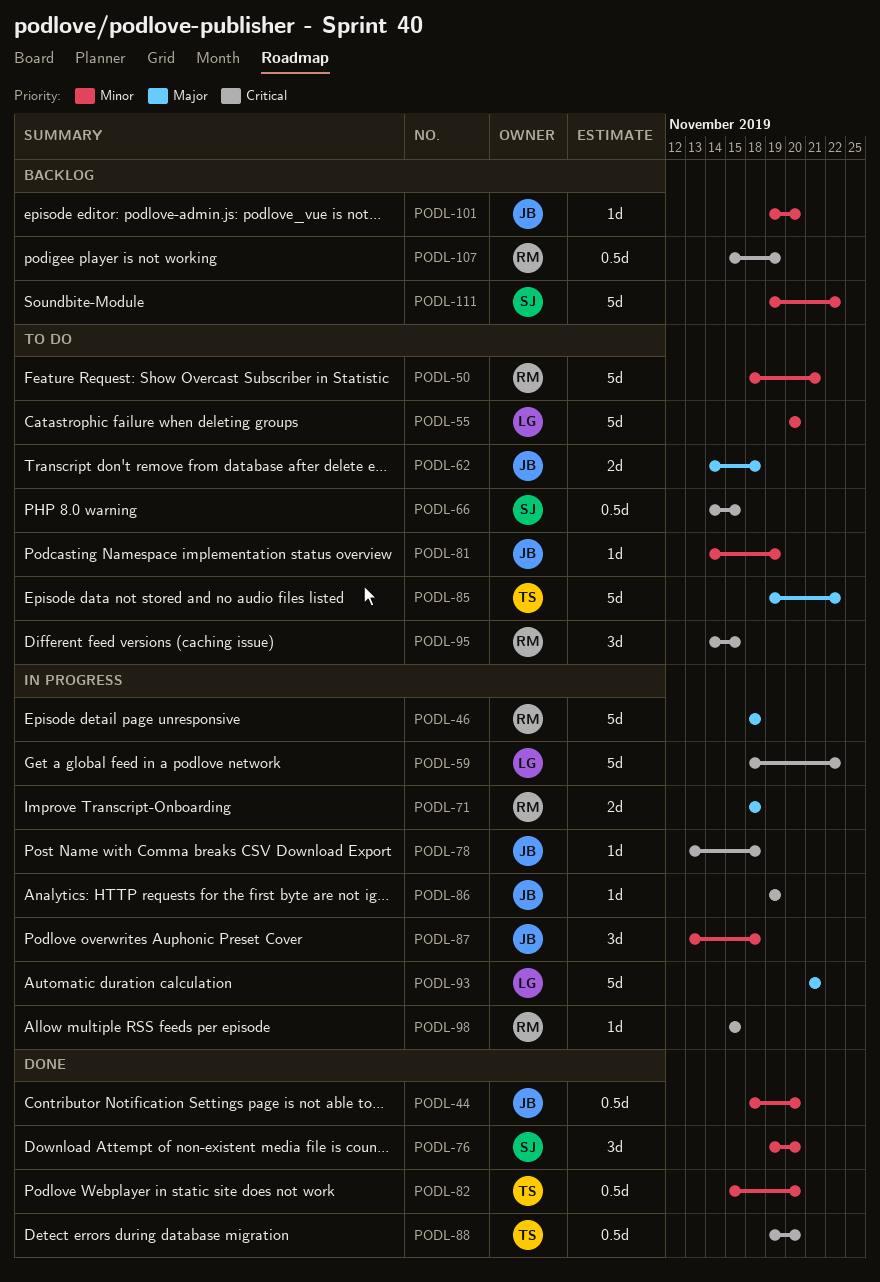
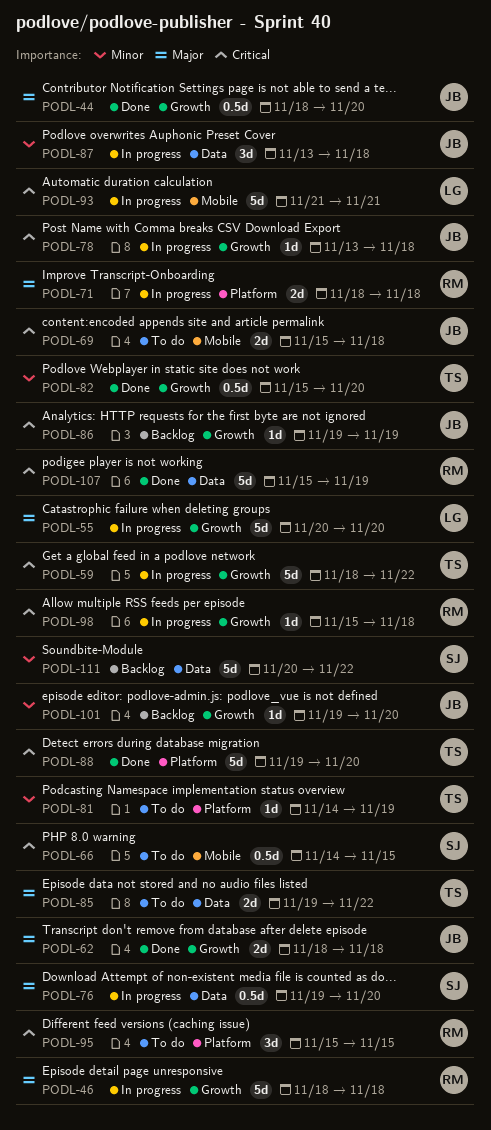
PODL-44, priority: Minor -> Major
PODL-50: present -> none
PODL-55, status: To do -> In progress
PODL-55, priority: Minor -> Major
PODL-59, owner: LG -> TS
PODL-62, status: To do -> Done
PODL-62, start: Nov 14 -> Nov 18
PODL-69: none -> present
PODL-76, status: Done -> In progress
PODL-76, priority: Minor -> Major
PODL-76, estimate: 3d -> 0.5d
PODL-81, owner: JB -> TS
PODL-85, estimate: 5d -> 2d
PODL-86, status: In progress -> Backlog
PODL-88, estimate: 0.5d -> 5d
PODL-93, priority: Major -> Critical
PODL-95, start: Nov 14 -> Nov 15
PODL-98, due: Nov 15 -> Nov 18
PODL-107, status: Backlog -> Done
PODL-107, estimate: 0.5d -> 5d
PODL-111, start: Nov 19 -> Nov 20

